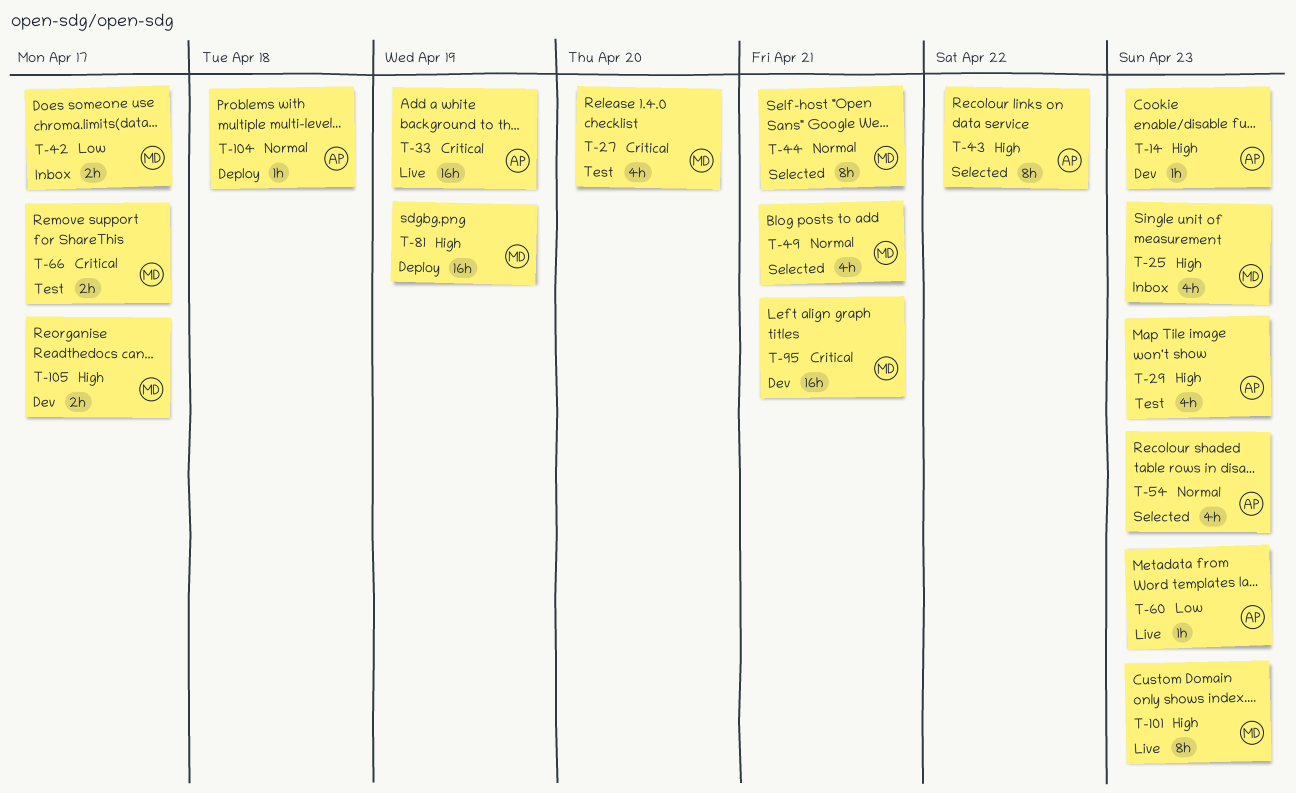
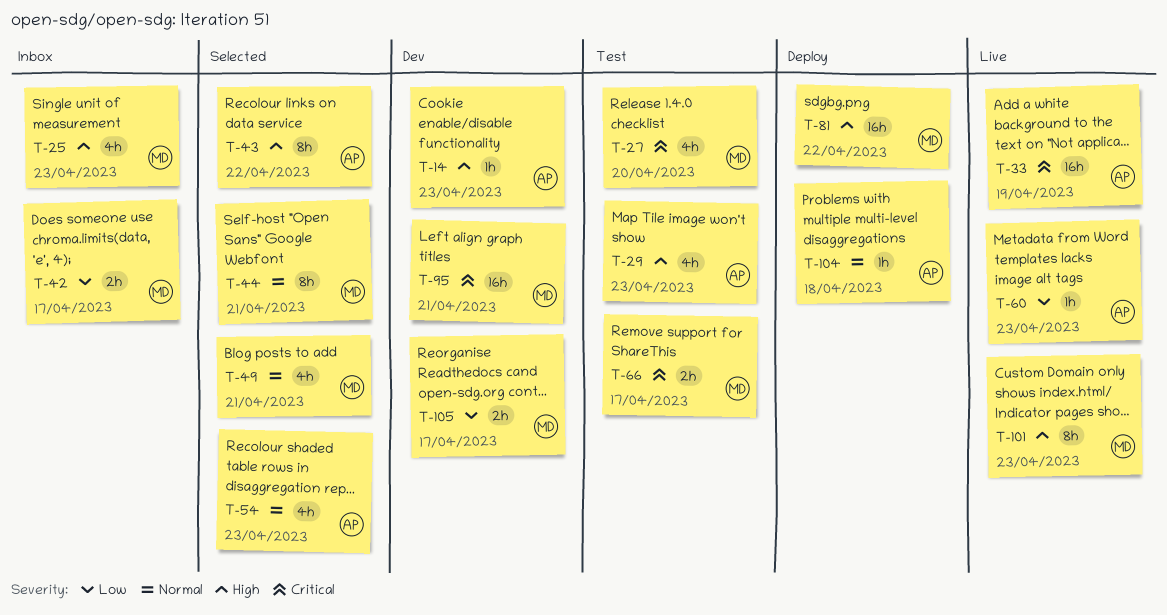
T-81, due: Apr 19 -> Apr 22
T-105, priority: High -> Low

